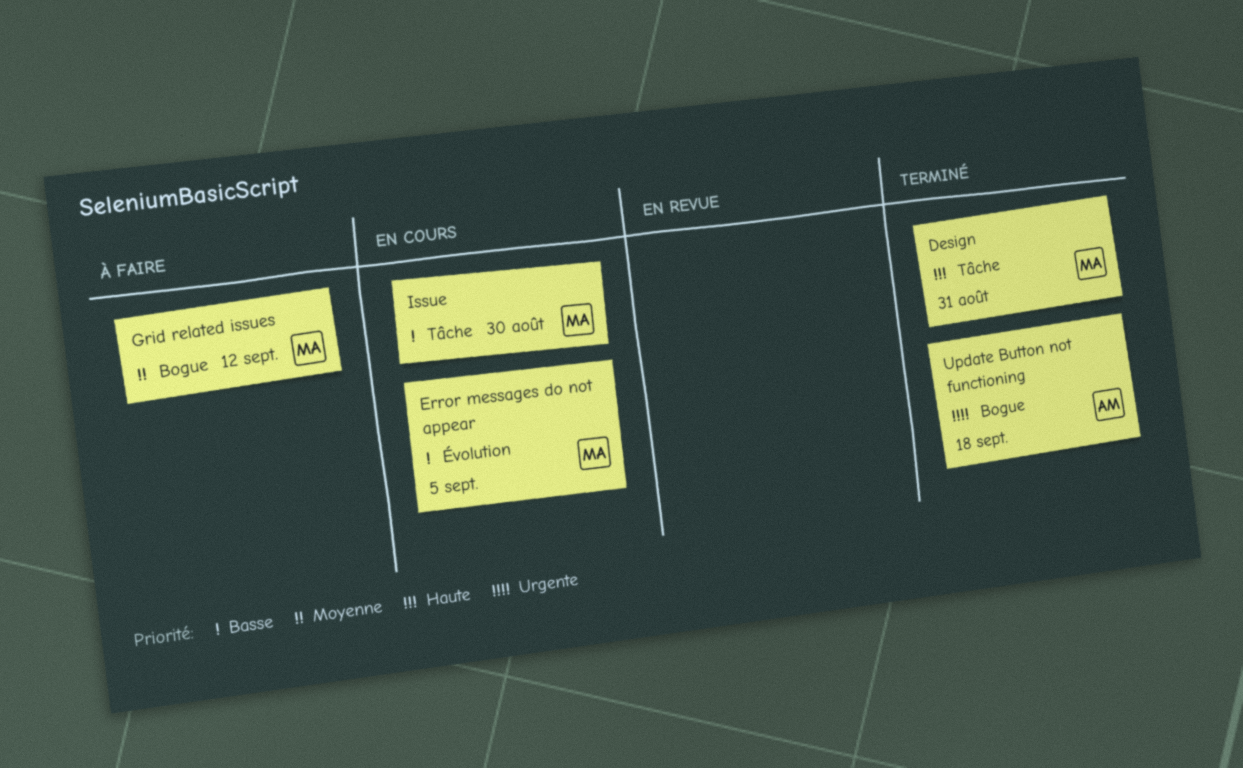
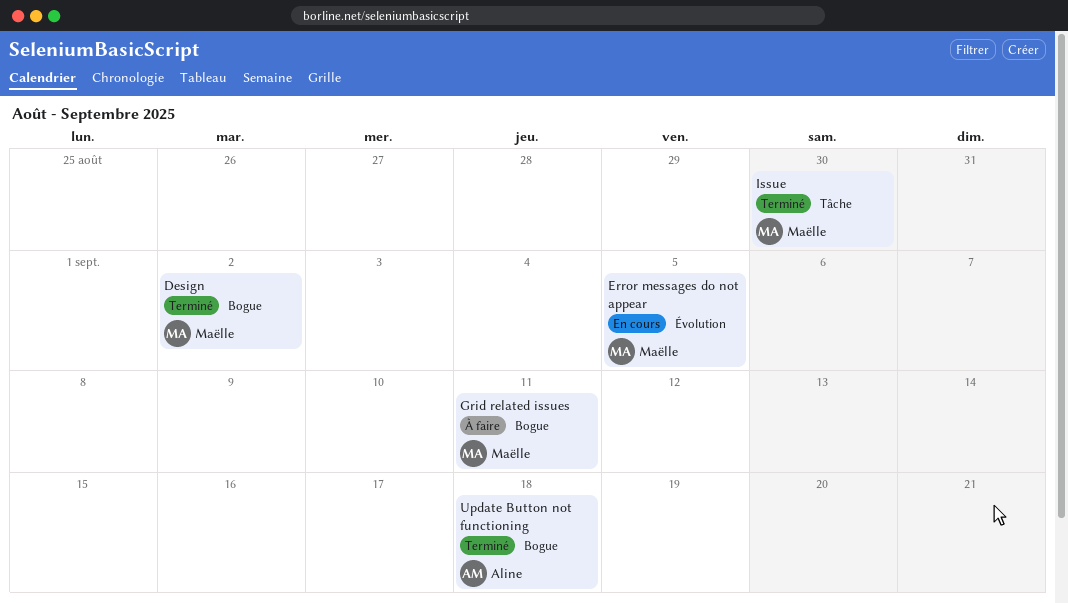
Design, label: Tâche -> Bogue
Design, due: Aug 31 -> Sep 2
Grid related issues, due: Sep 12 -> Sep 11
Issue, status: En cours -> Terminé

